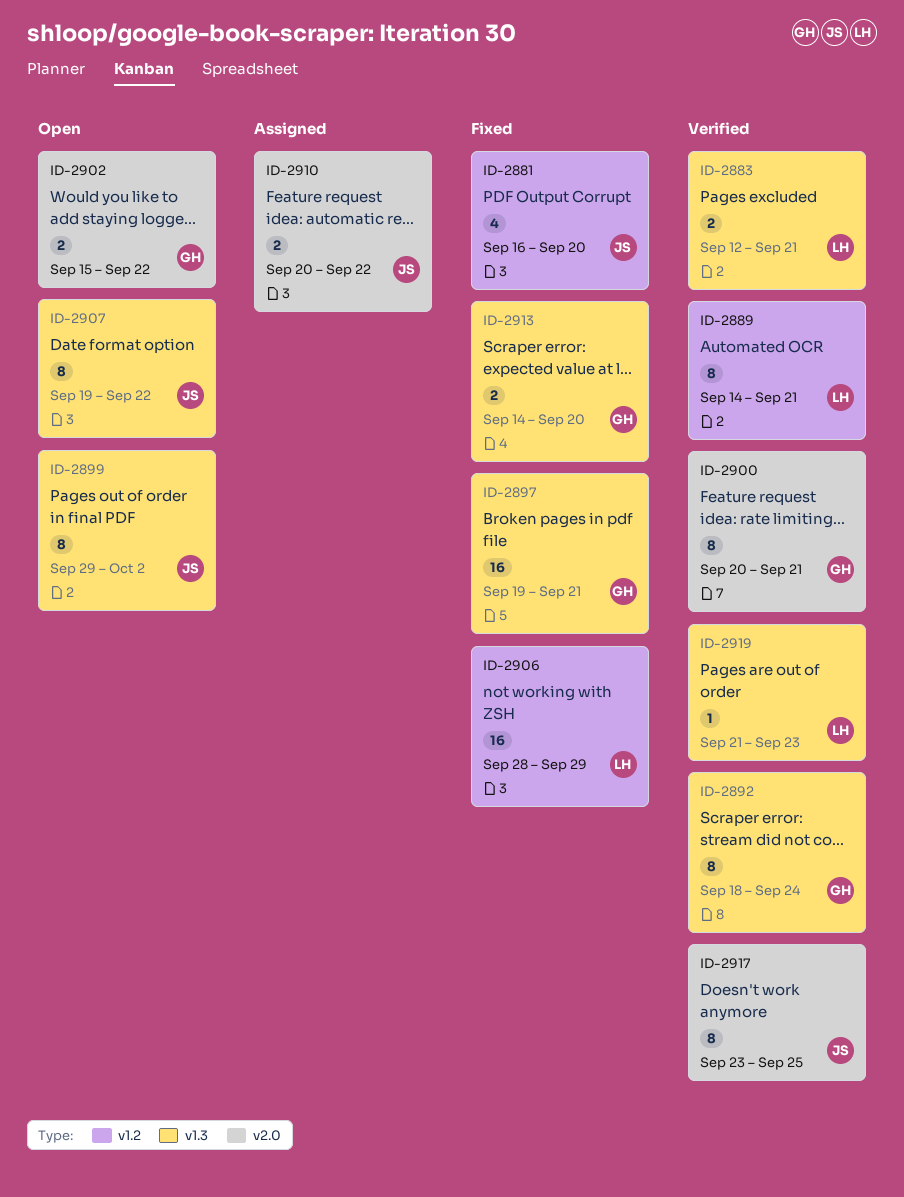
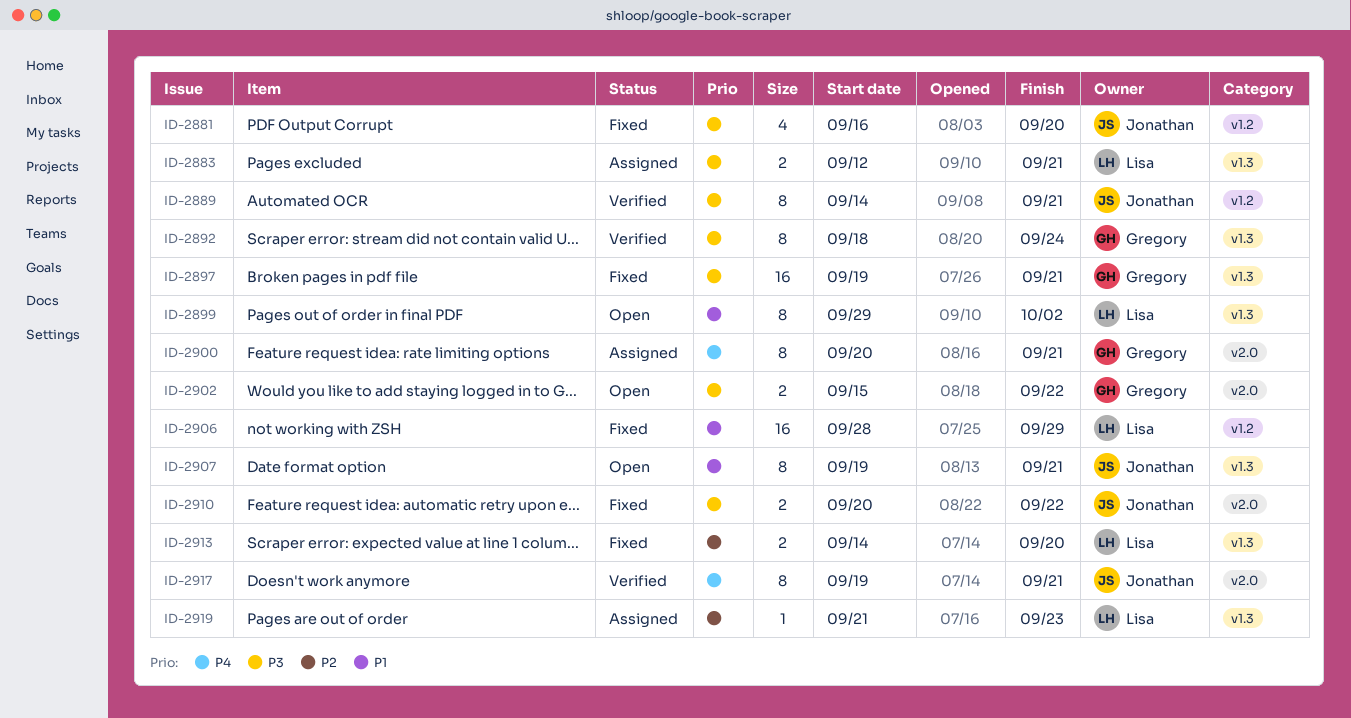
ID-2883, status: Verified -> Assigned
ID-2889, owner: Lisa -> Jonathan
ID-2899, owner: Jonathan -> Lisa
ID-2900, status: Verified -> Assigned
ID-2907, due: Sep 22 -> Sep 21
ID-2910, status: Assigned -> Fixed
ID-2913, owner: Gregory -> Lisa
ID-2917, start: Sep 23 -> Sep 19
ID-2917, due: Sep 25 -> Sep 21
ID-2919, status: Verified -> Assigned

